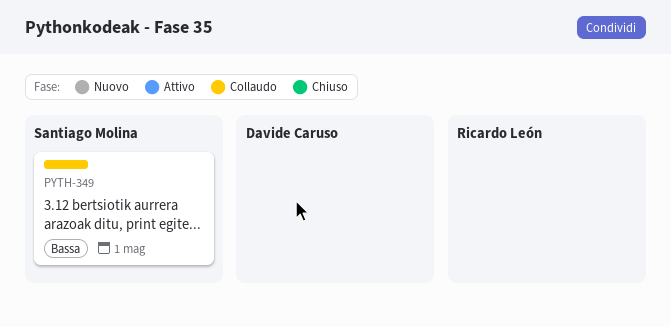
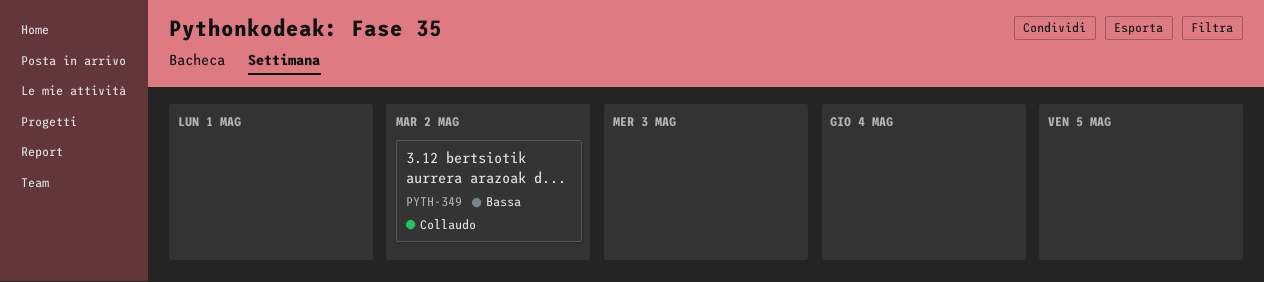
PYTH-349, due: May 1 -> May 2

